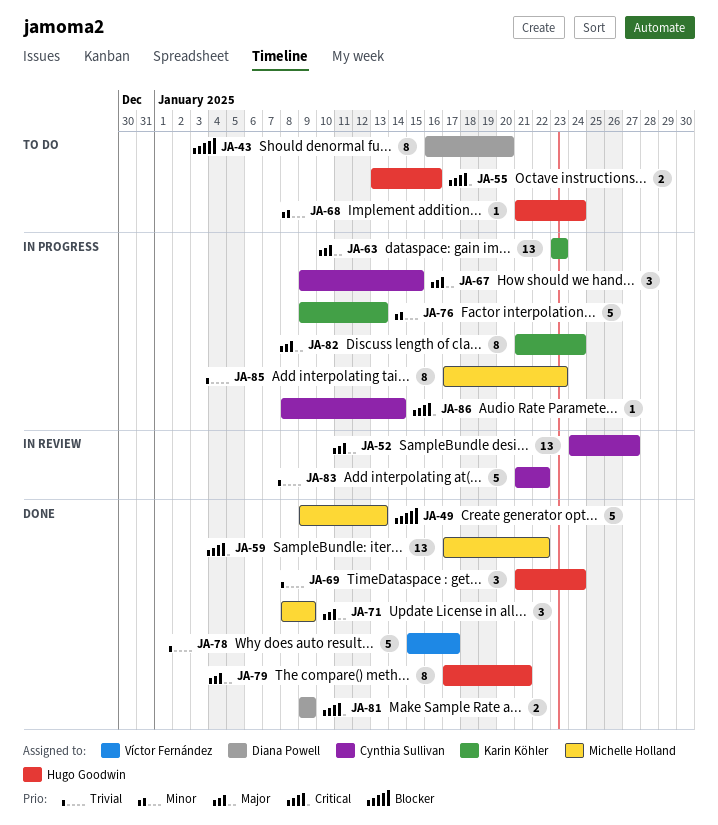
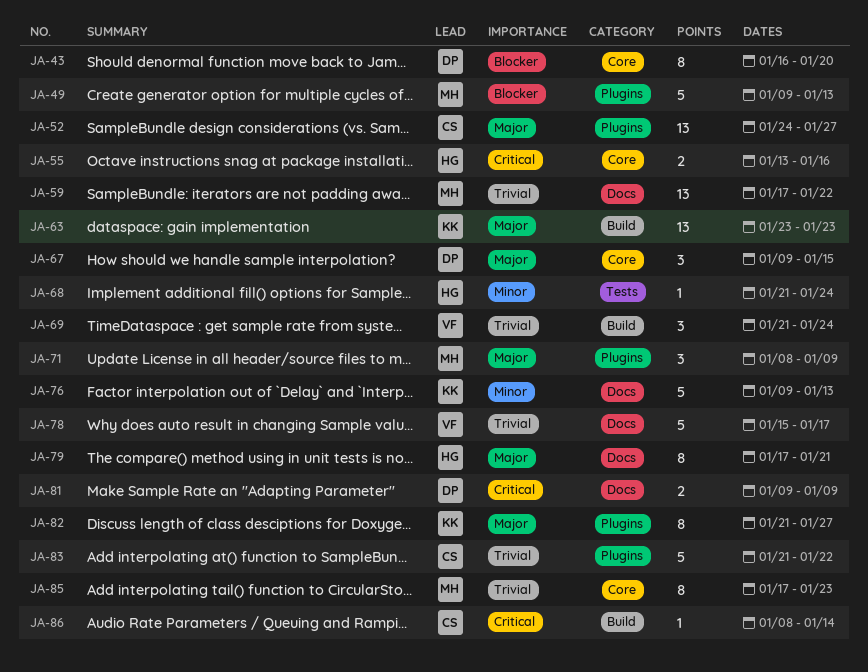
JA-59, priority: Critical -> Trivial
JA-67, owner: Cynthia Sullivan -> Diana Powell
JA-69, owner: Hugo Goodwin -> Víctor Fernández
JA-82, due: Jan 24 -> Jan 27

